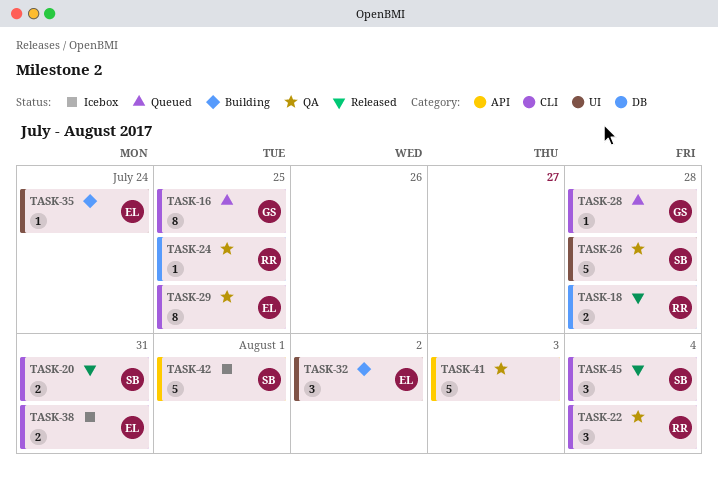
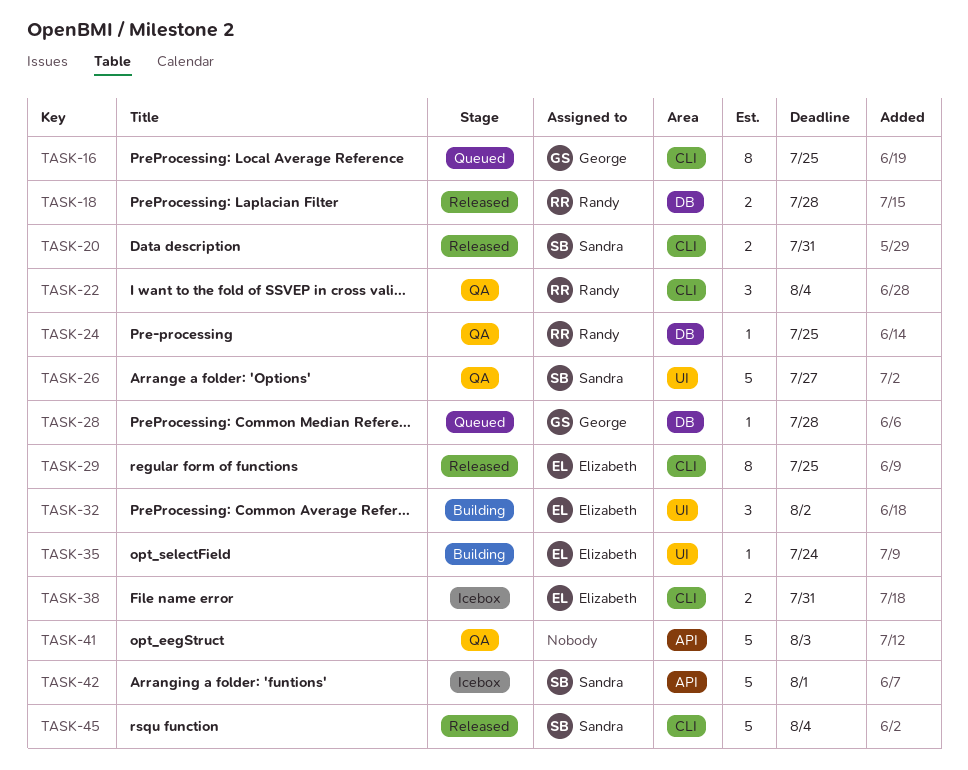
TASK-26, due: Jul 28 -> Jul 27
TASK-28, label: CLI -> DB
TASK-29, status: QA -> Released
TASK-45, estimate: 3 -> 5

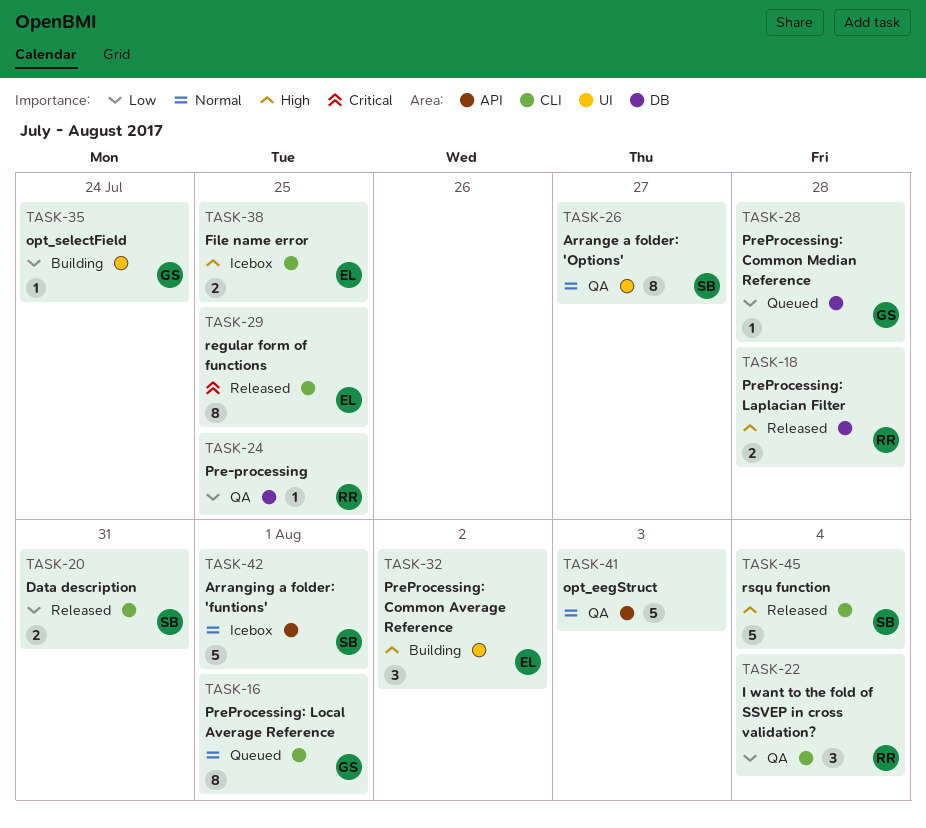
TASK-16, due: Jul 25 -> Aug 1
TASK-26, estimate: 5 -> 8
TASK-35, owner: Elizabeth -> George
TASK-38, due: Jul 31 -> Jul 25

